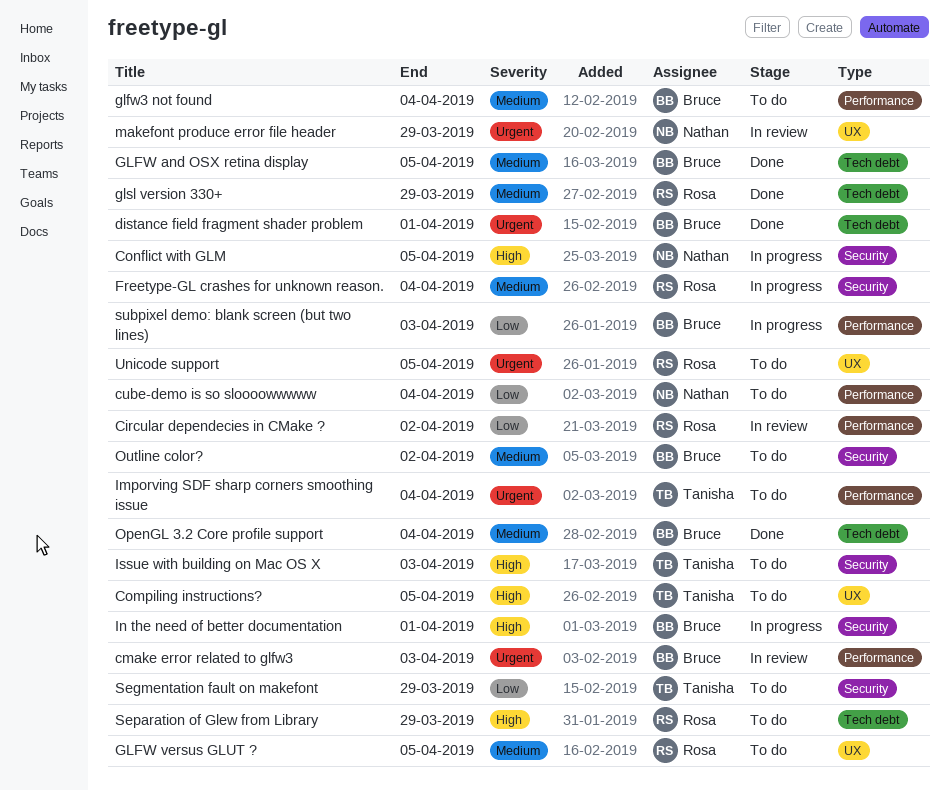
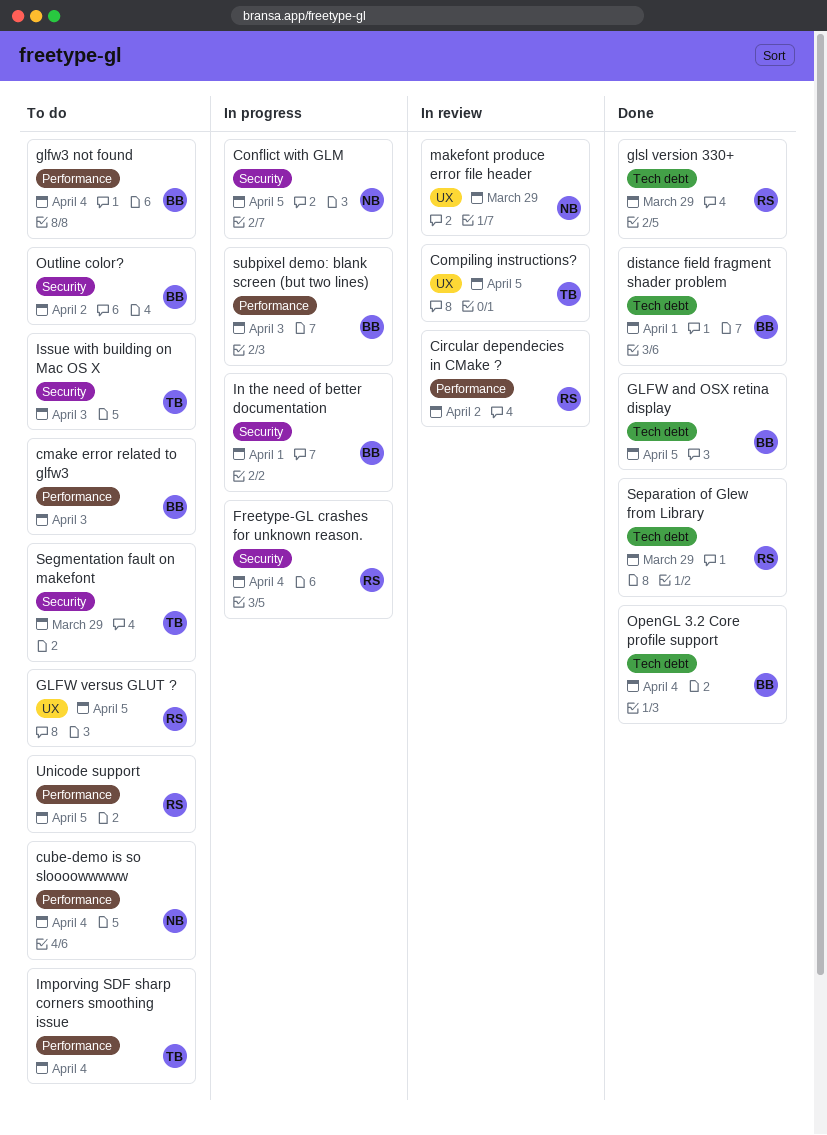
cmake error related to glfw3, status: In review -> To do
Compiling instructions?, status: To do -> In review
Separation of Glew from Library, status: To do -> Done
Unicode support, label: UX -> Performance

